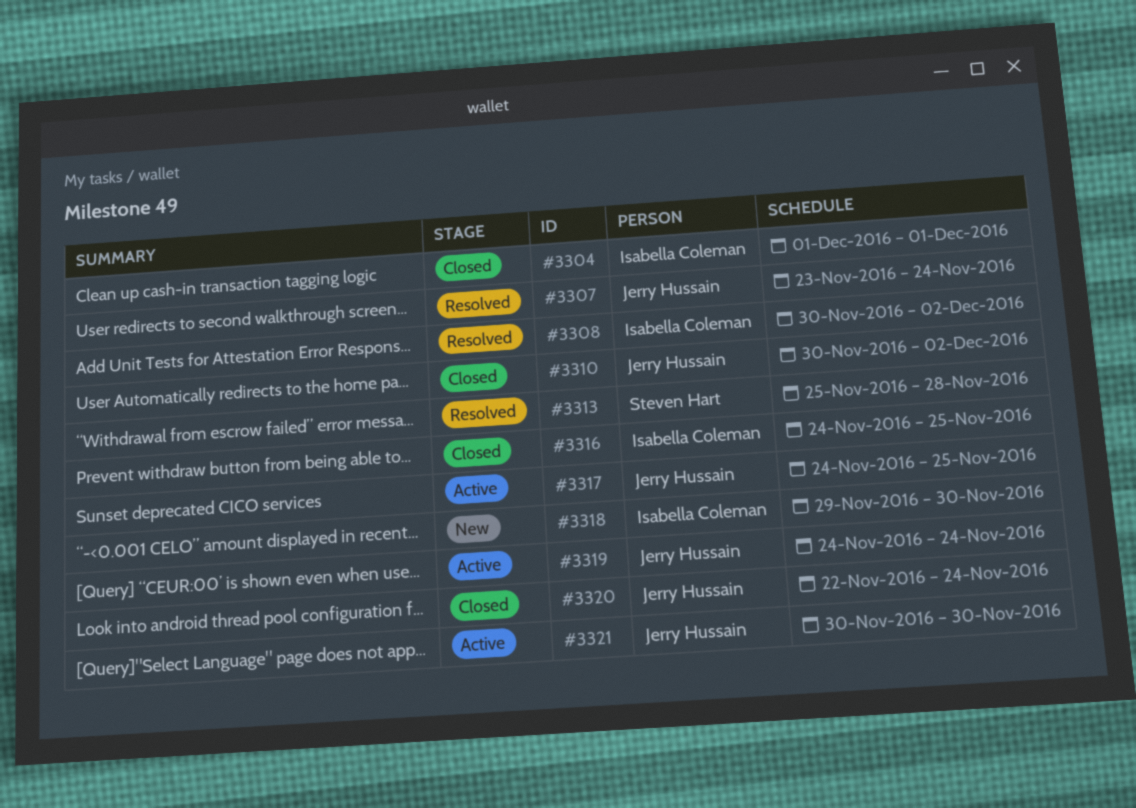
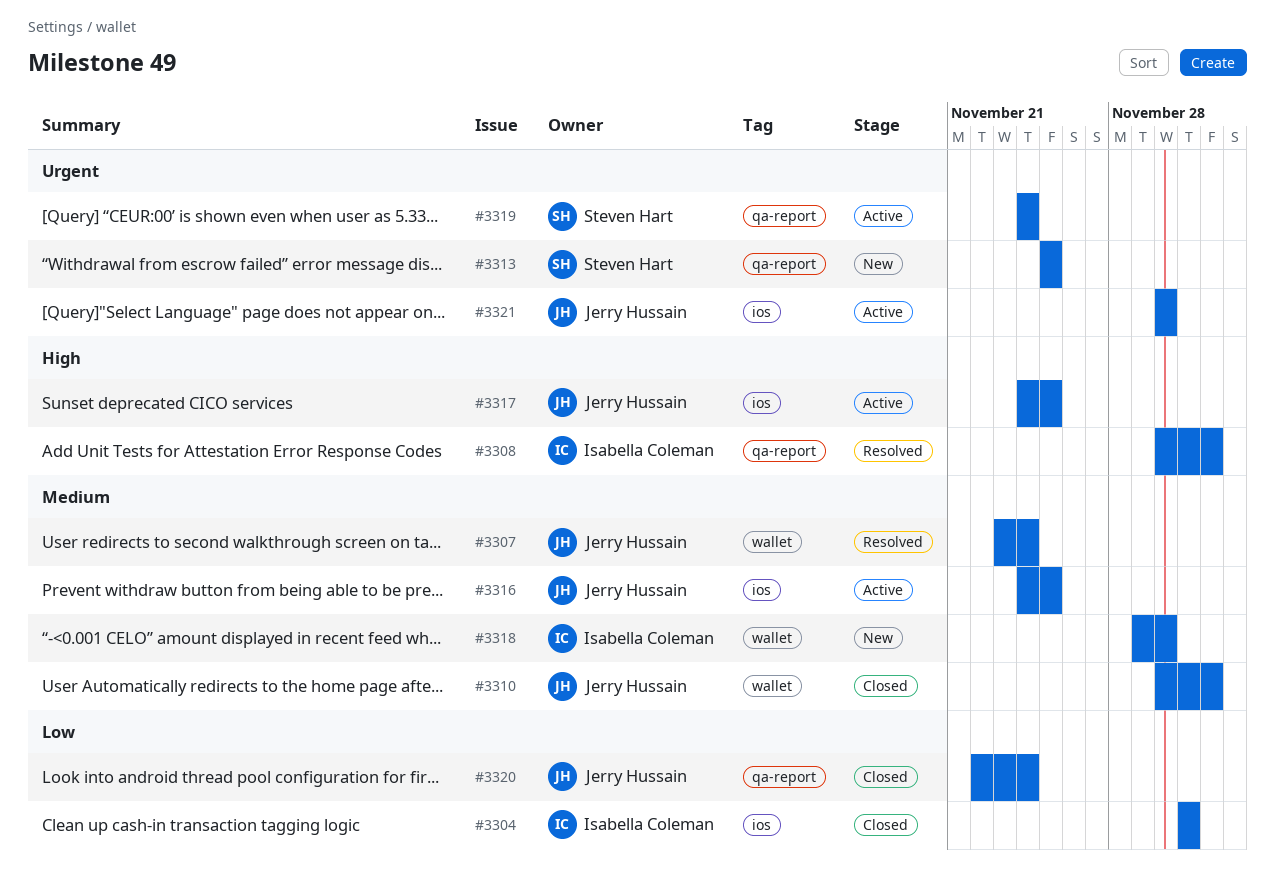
#3313, status: Resolved -> New
#3313, due: Nov 28 -> Nov 25
#3316, status: Closed -> Active
#3316, owner: Isabella Coleman -> Jerry Hussain
#3319, owner: Jerry Hussain -> Steven Hart

